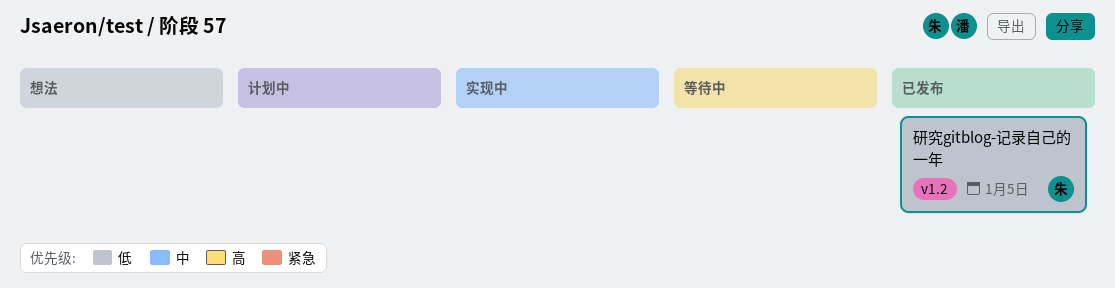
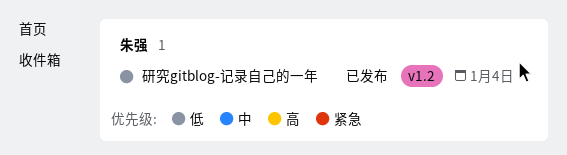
研究gitblog-记录自己的一年, due: Jan 5 -> Jan 4

